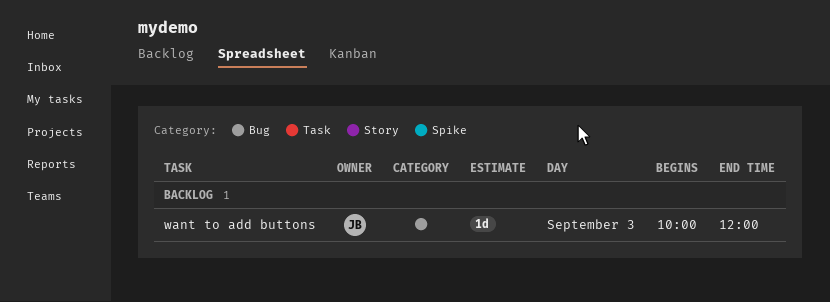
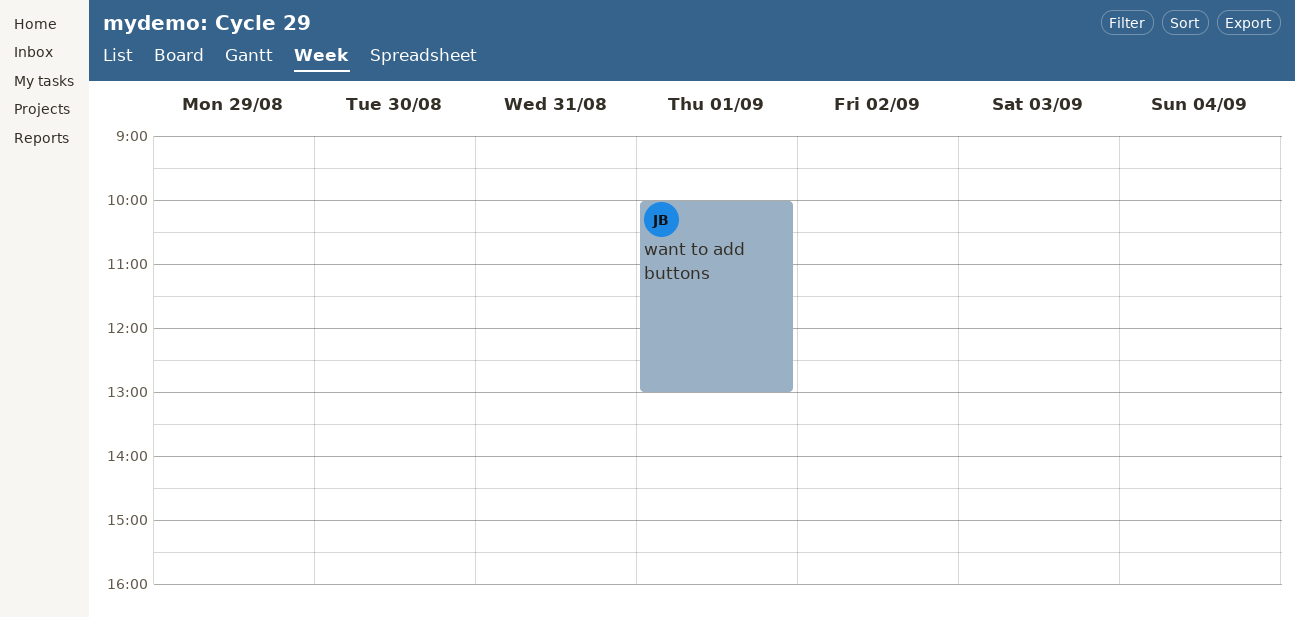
want to add buttons, day: Sep 3 -> Sep 1
want to add buttons, ends: 12:00 -> 13:00

